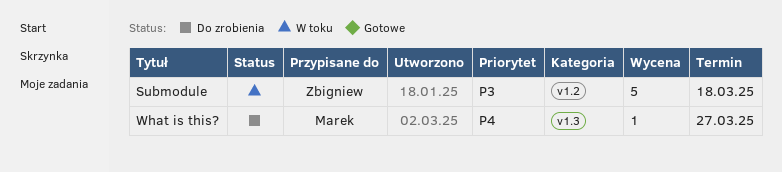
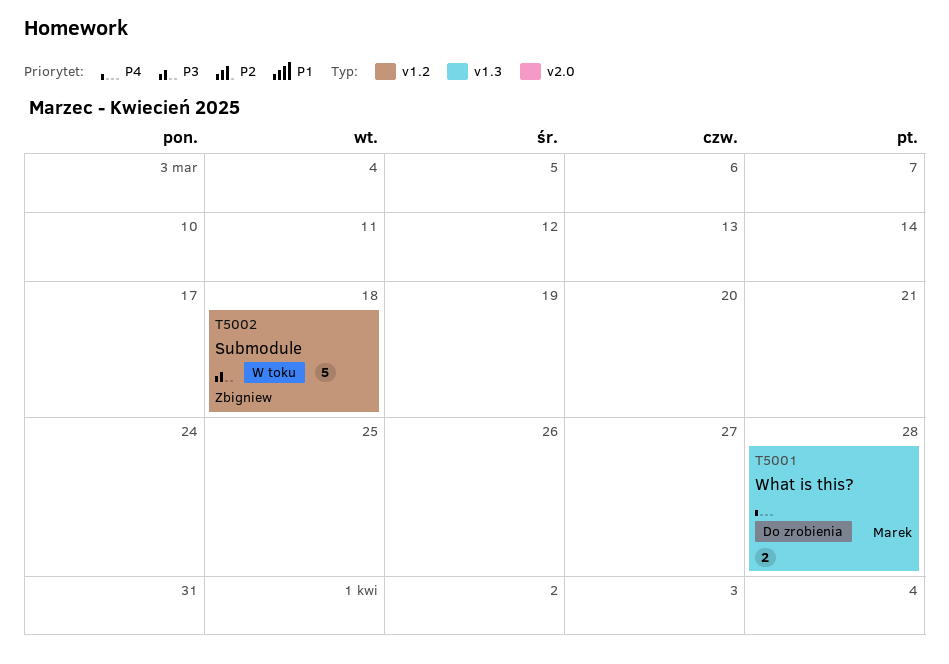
What is this?, estimate: 1 -> 2
What is this?, due: Mar 27 -> Mar 28

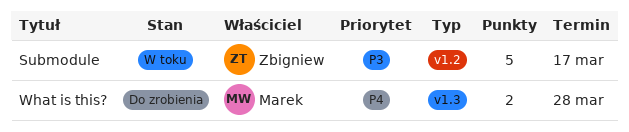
Submodule, due: Mar 18 -> Mar 17

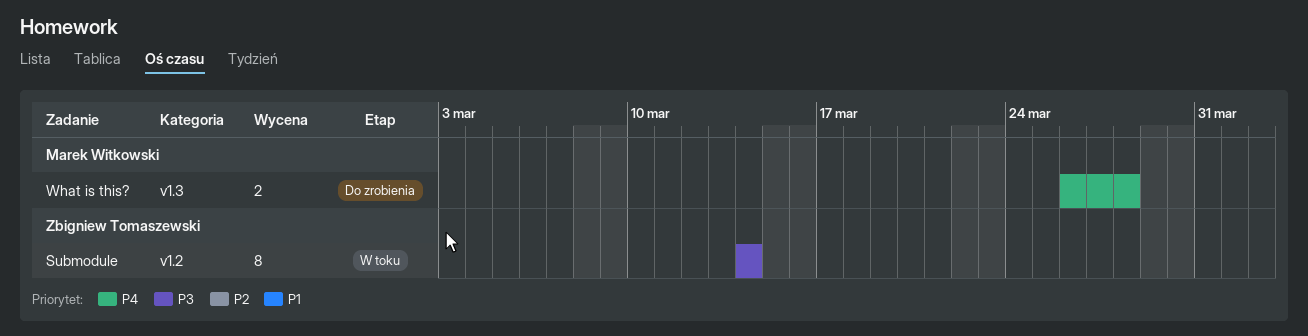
Submodule, estimate: 5 -> 8
Submodule, due: Mar 17 -> Mar 14

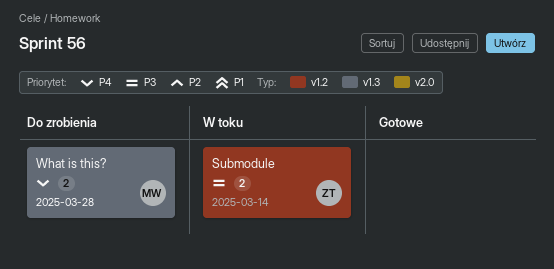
Submodule, estimate: 8 -> 2

